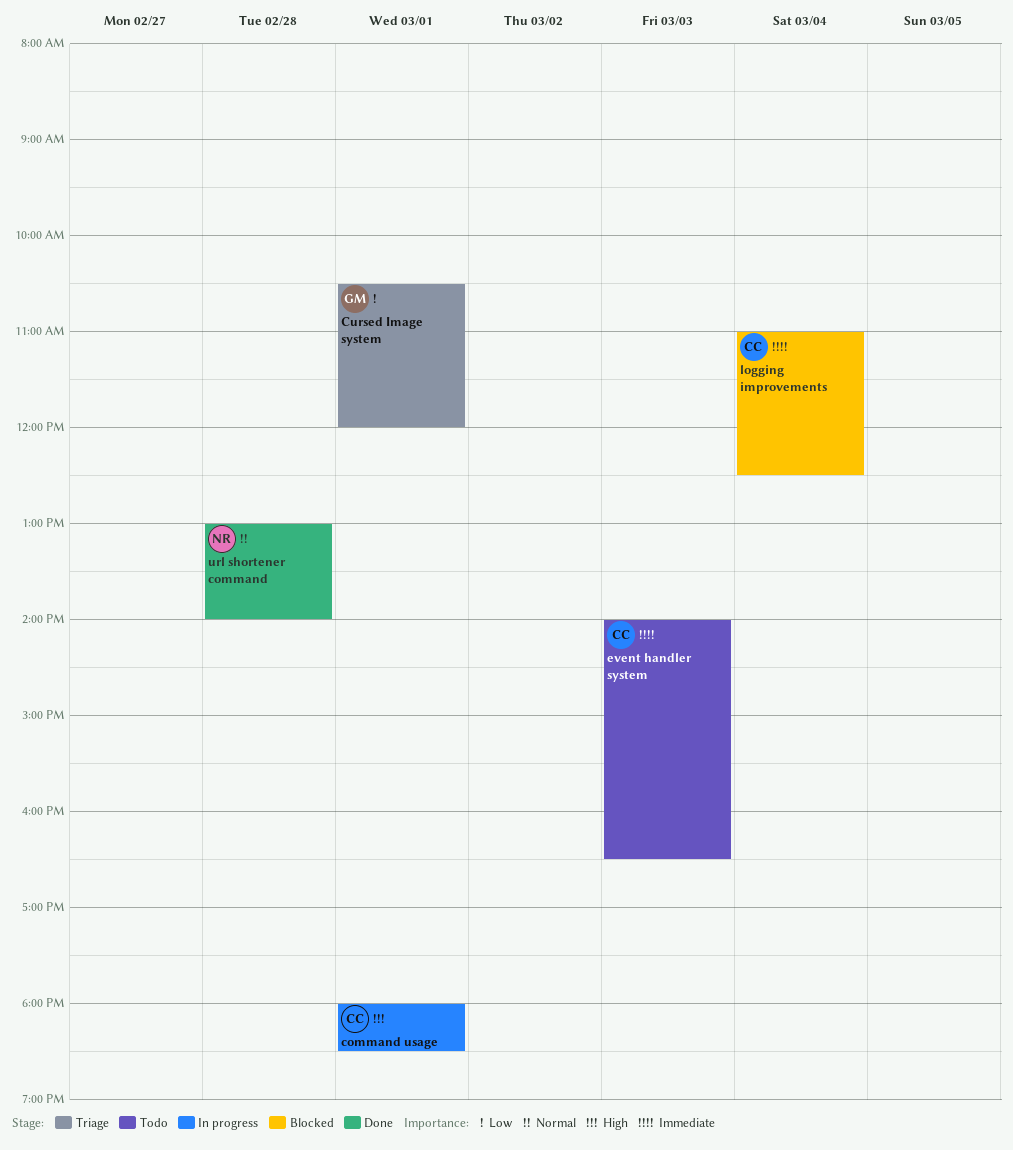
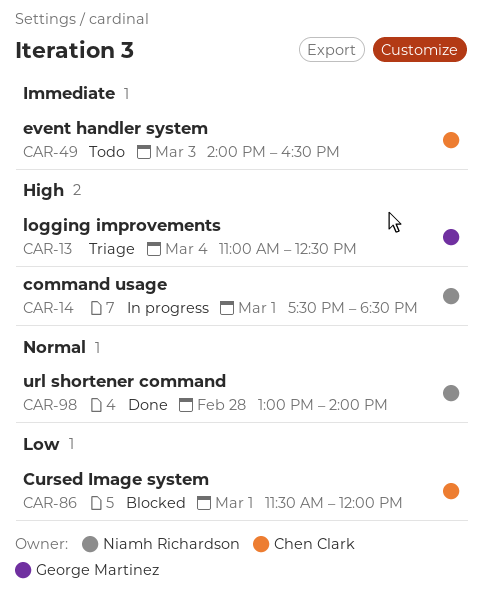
command usage, owner: Chen Clark -> Niamh Richardson
command usage, begins: 18:00 -> 17:30
Cursed Image system, status: Triage -> Blocked
Cursed Image system, owner: George Martinez -> Chen Clark
Cursed Image system, begins: 10:30 -> 11:30
logging improvements, status: Blocked -> Triage
logging improvements, owner: Chen Clark -> George Martinez
logging improvements, priority: Immediate -> High

